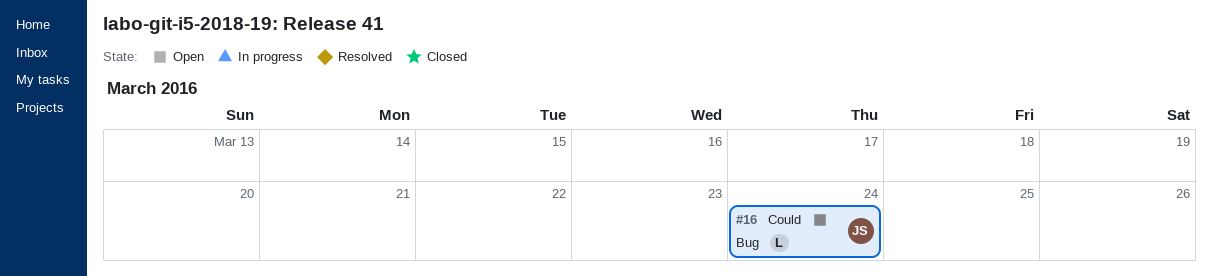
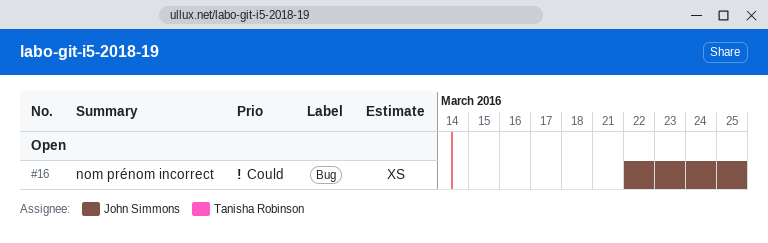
#16, estimate: L -> XS
#16, due: Mar 24 -> Mar 25

